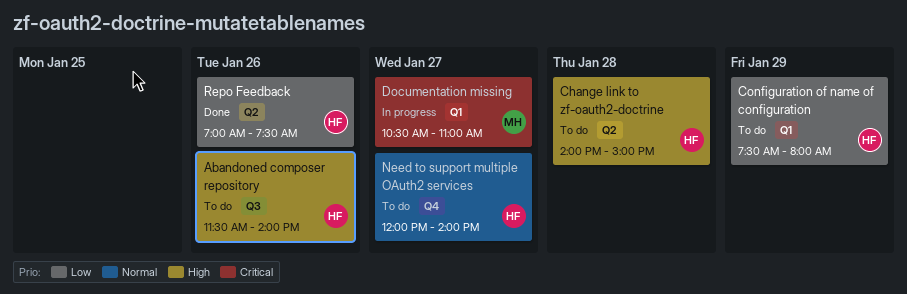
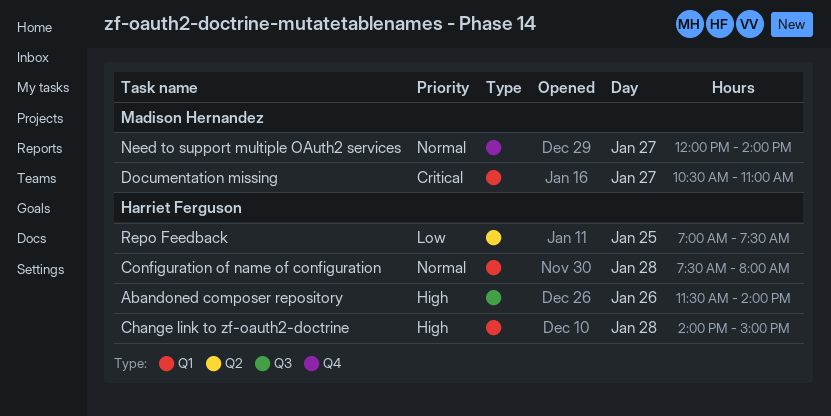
Change link to zf-oauth2-doctrine, label: Q2 -> Q1
Configuration of name of configuration, priority: Low -> Normal
Configuration of name of configuration, day: Jan 29 -> Jan 28
Need to support multiple OAuth2 services, owner: Harriet Ferguson -> Madison Hernandez
Repo Feedback, day: Jan 26 -> Jan 25

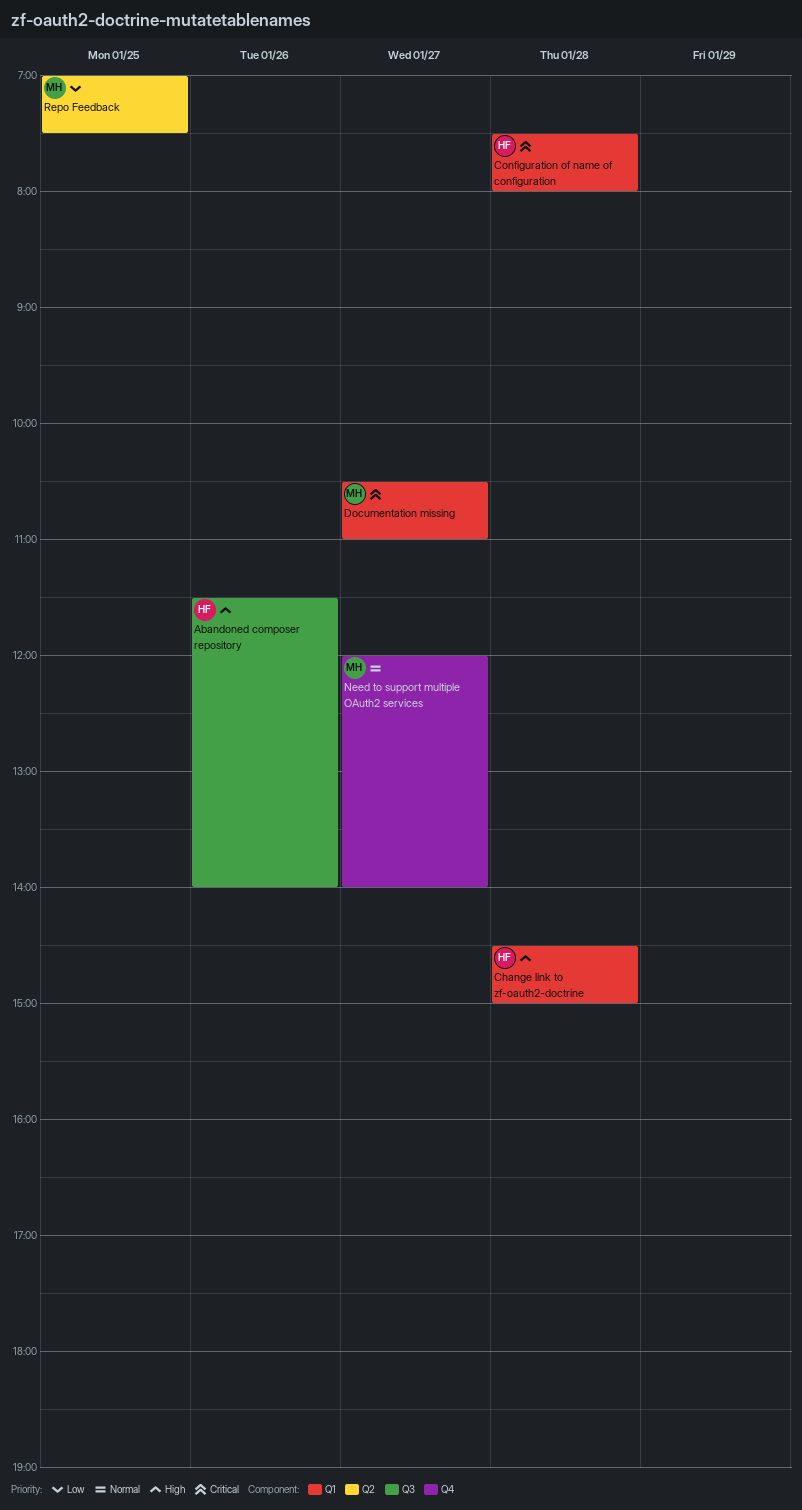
Change link to zf-oauth2-doctrine, begins: 14:00 -> 14:30
Configuration of name of configuration, priority: Normal -> Critical
Repo Feedback, owner: Harriet Ferguson -> Madison Hernandez

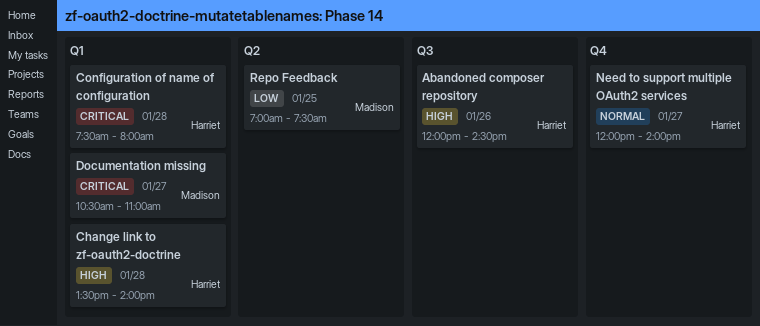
Abandoned composer repository, begins: 11:30 -> 12:00
Abandoned composer repository, ends: 14:00 -> 14:30
Change link to zf-oauth2-doctrine, begins: 14:30 -> 13:30
Change link to zf-oauth2-doctrine, ends: 15:00 -> 14:00
Need to support multiple OAuth2 services, owner: Madison -> Harriet

